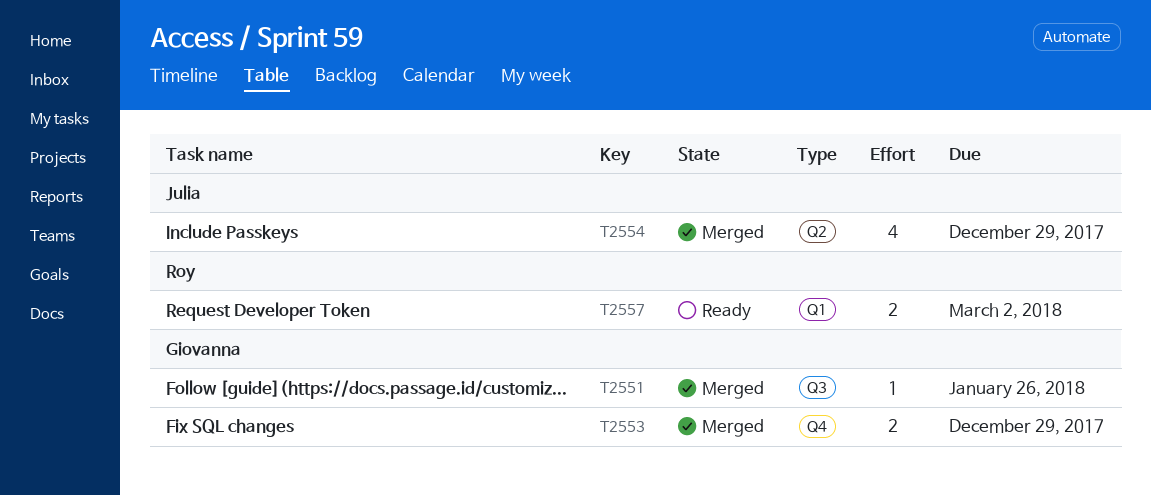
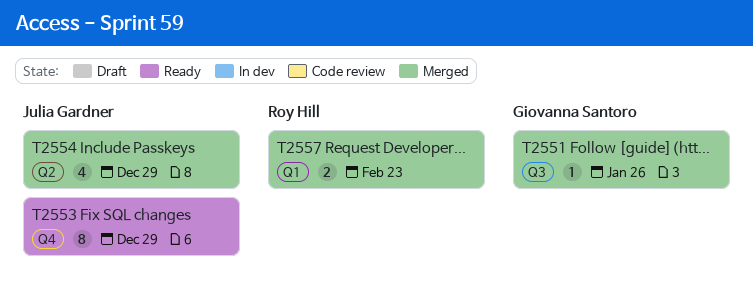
T2553, status: Merged -> Ready
T2553, owner: Giovanna Santoro -> Julia Gardner
T2553, estimate: 2 -> 8
T2557, status: Ready -> Merged
T2557, due: Mar 2 -> Feb 23

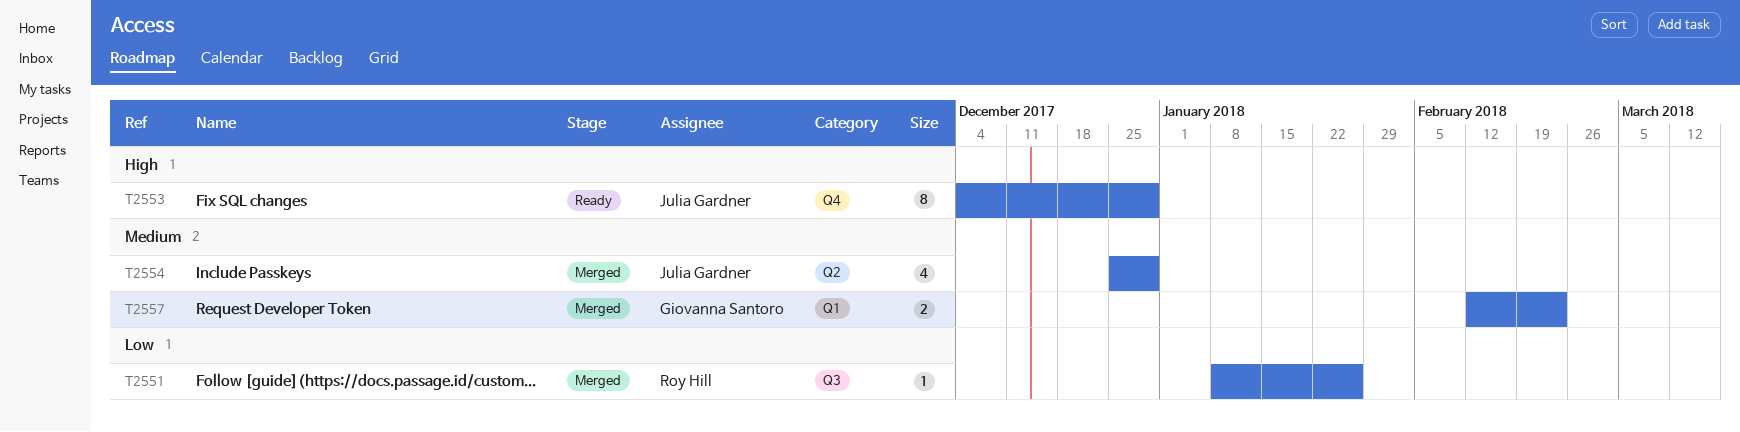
T2551, owner: Giovanna Santoro -> Roy Hill
T2557, owner: Roy Hill -> Giovanna Santoro

